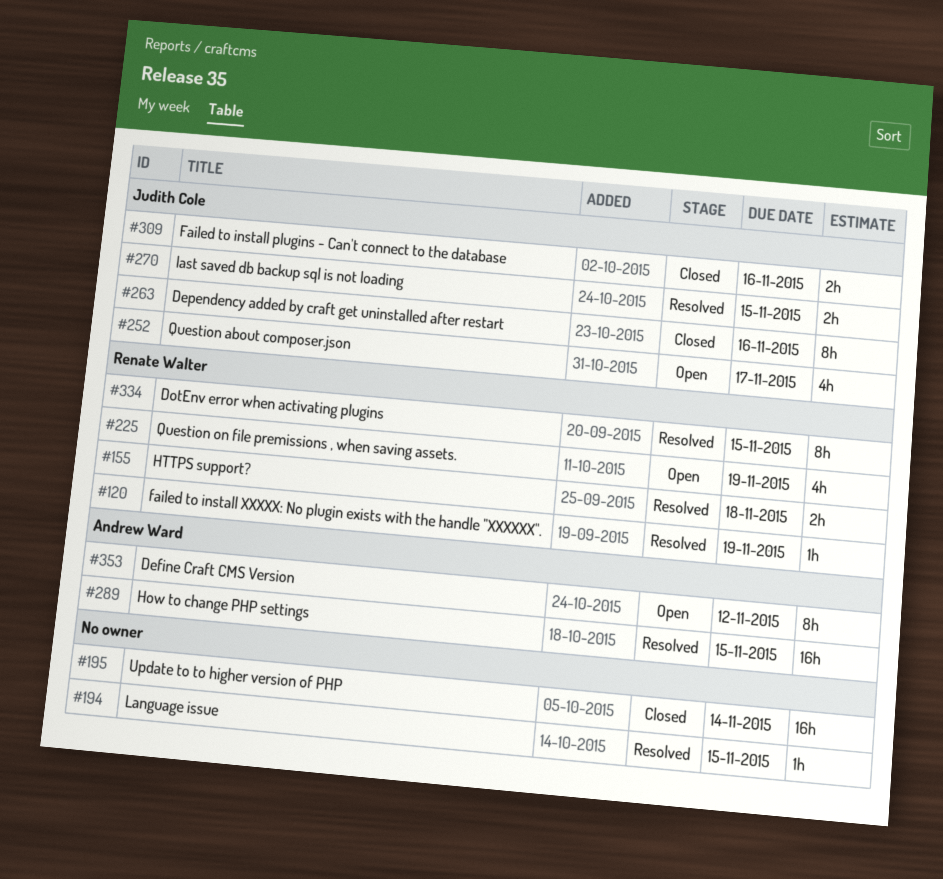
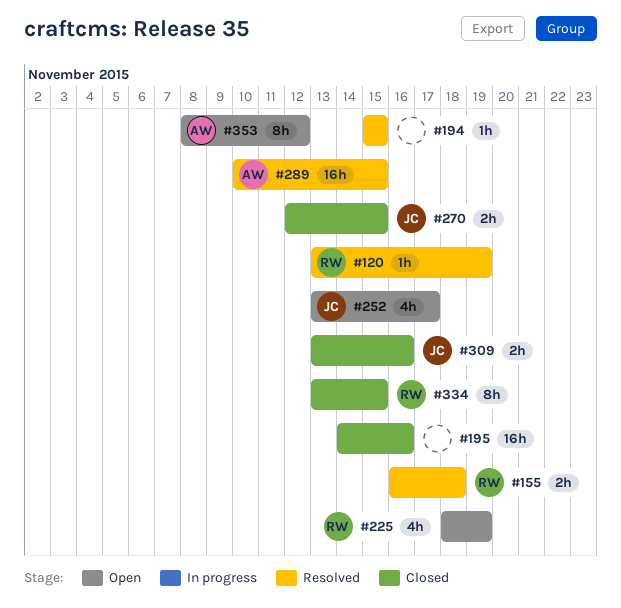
#195, due: Nov 14 -> Nov 16
#263: present -> none
#270, status: Resolved -> Closed
#334, status: Resolved -> Closed

